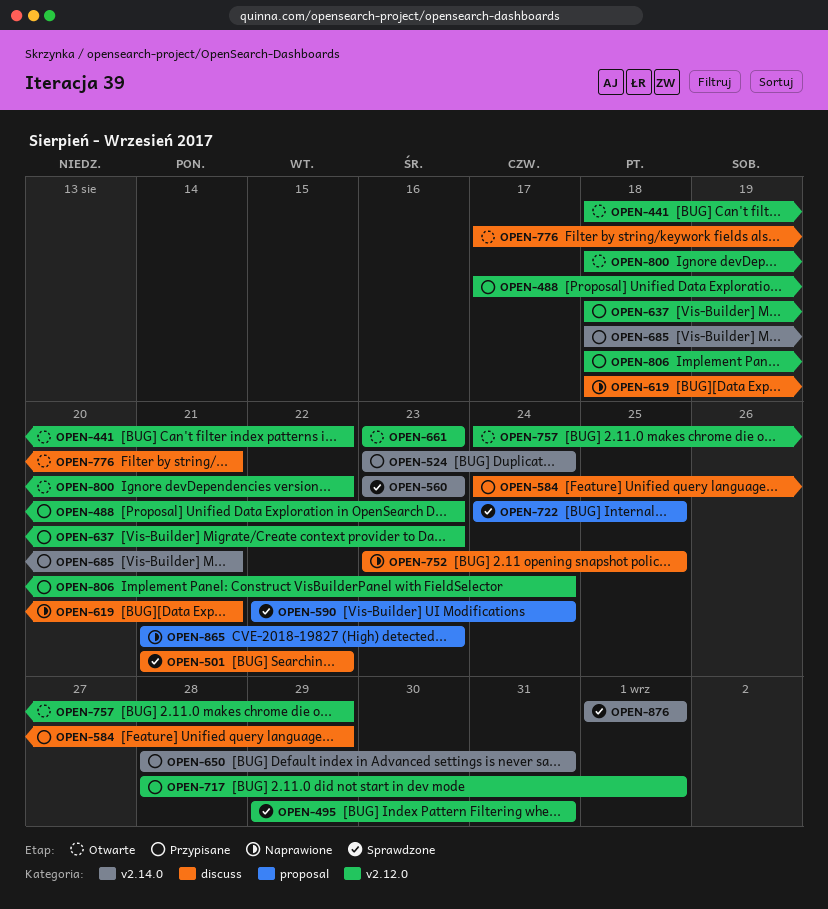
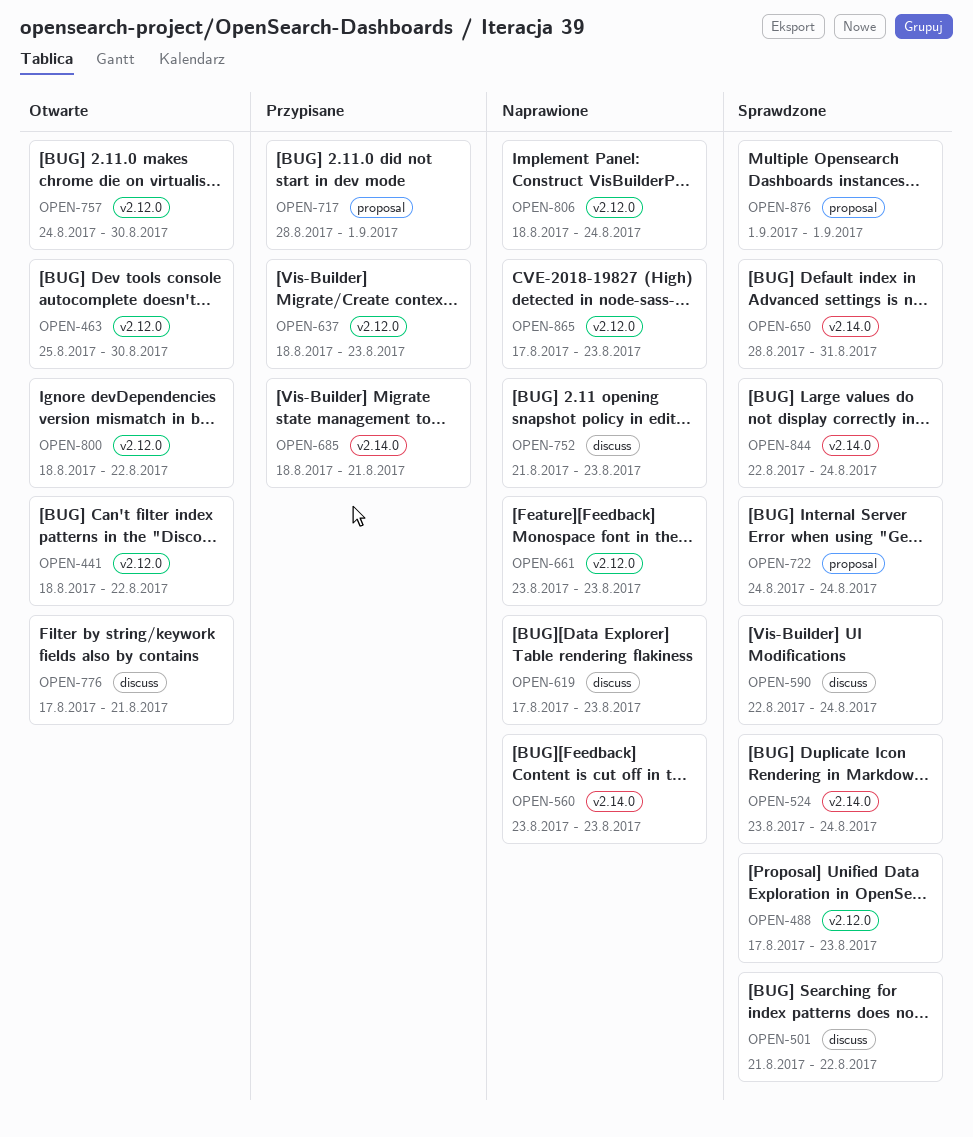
OPEN-463: none -> present
OPEN-488, status: Przypisane -> Sprawdzone
OPEN-495: present -> none
OPEN-524, status: Przypisane -> Sprawdzone
OPEN-560, status: Sprawdzone -> Naprawione
OPEN-584: present -> none
OPEN-590, label: proposal -> discuss
OPEN-619, start: Aug 18 -> Aug 17
OPEN-619, due: Aug 21 -> Aug 23
OPEN-650, status: Przypisane -> Sprawdzone
OPEN-661, status: Otwarte -> Naprawione
OPEN-717, label: v2.12.0 -> proposal
OPEN-722, due: Aug 25 -> Aug 24
OPEN-752, start: Aug 23 -> Aug 21
OPEN-752, due: Aug 25 -> Aug 23
OPEN-757, due: Aug 29 -> Aug 30
OPEN-806, status: Przypisane -> Naprawione
OPEN-844: none -> present
OPEN-865, label: proposal -> v2.12.0
OPEN-865, start: Aug 21 -> Aug 17
OPEN-876, label: v2.14.0 -> proposal

